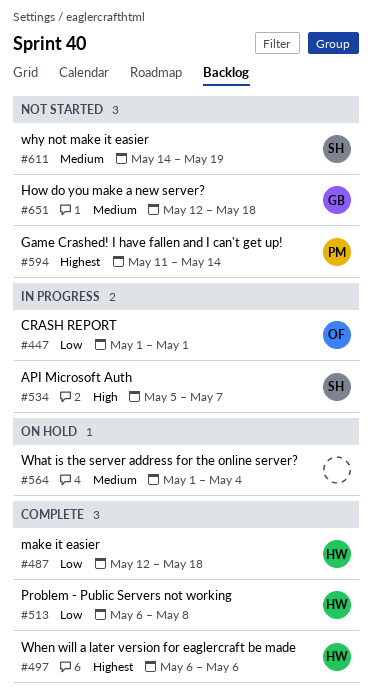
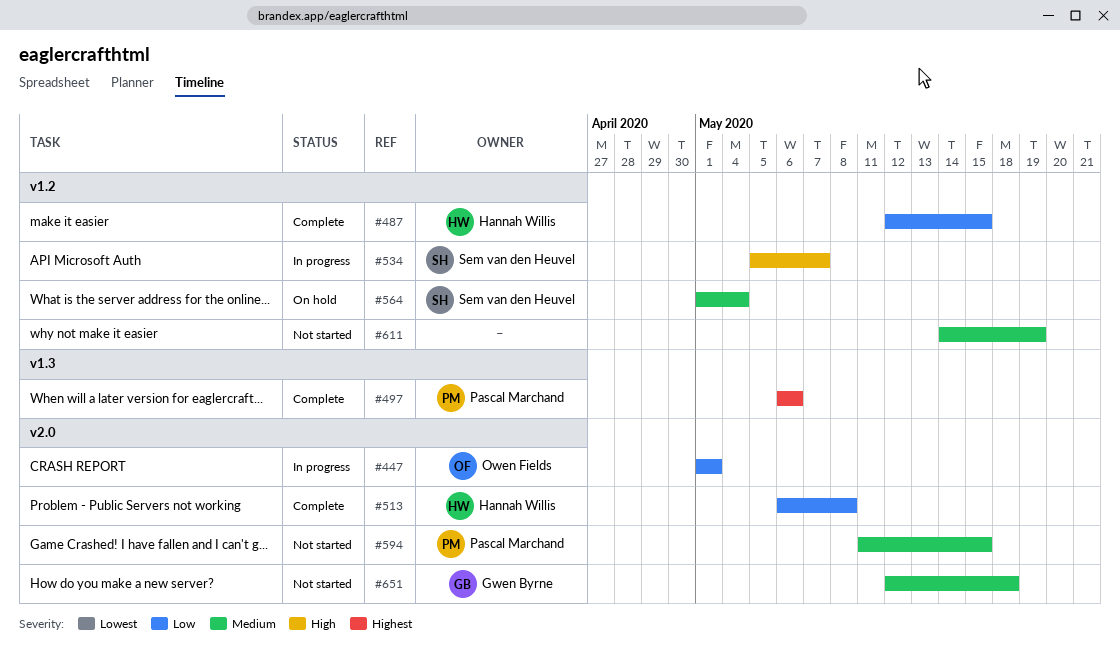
#487, due: May 18 -> May 15
#497, owner: Hannah Willis -> Pascal Marchand
#564, owner: none -> Sem van den Heuvel
#594, priority: Highest -> Medium
#594, due: May 14 -> May 15
#611, owner: Sem van den Heuvel -> none

